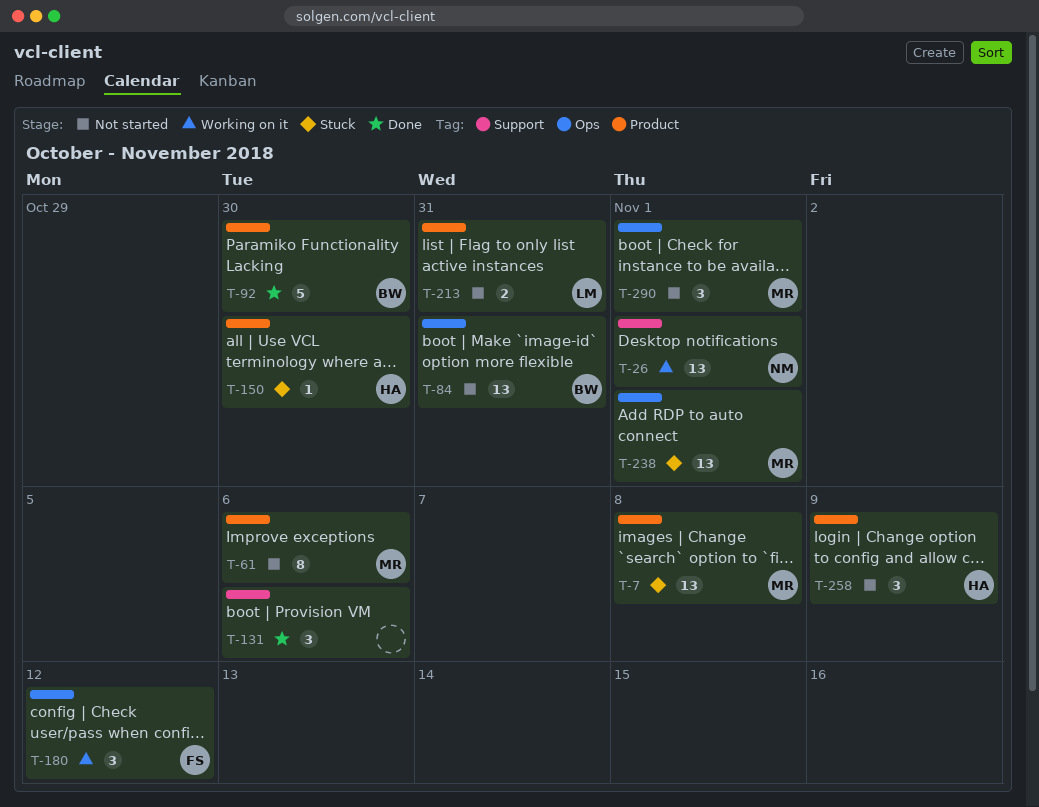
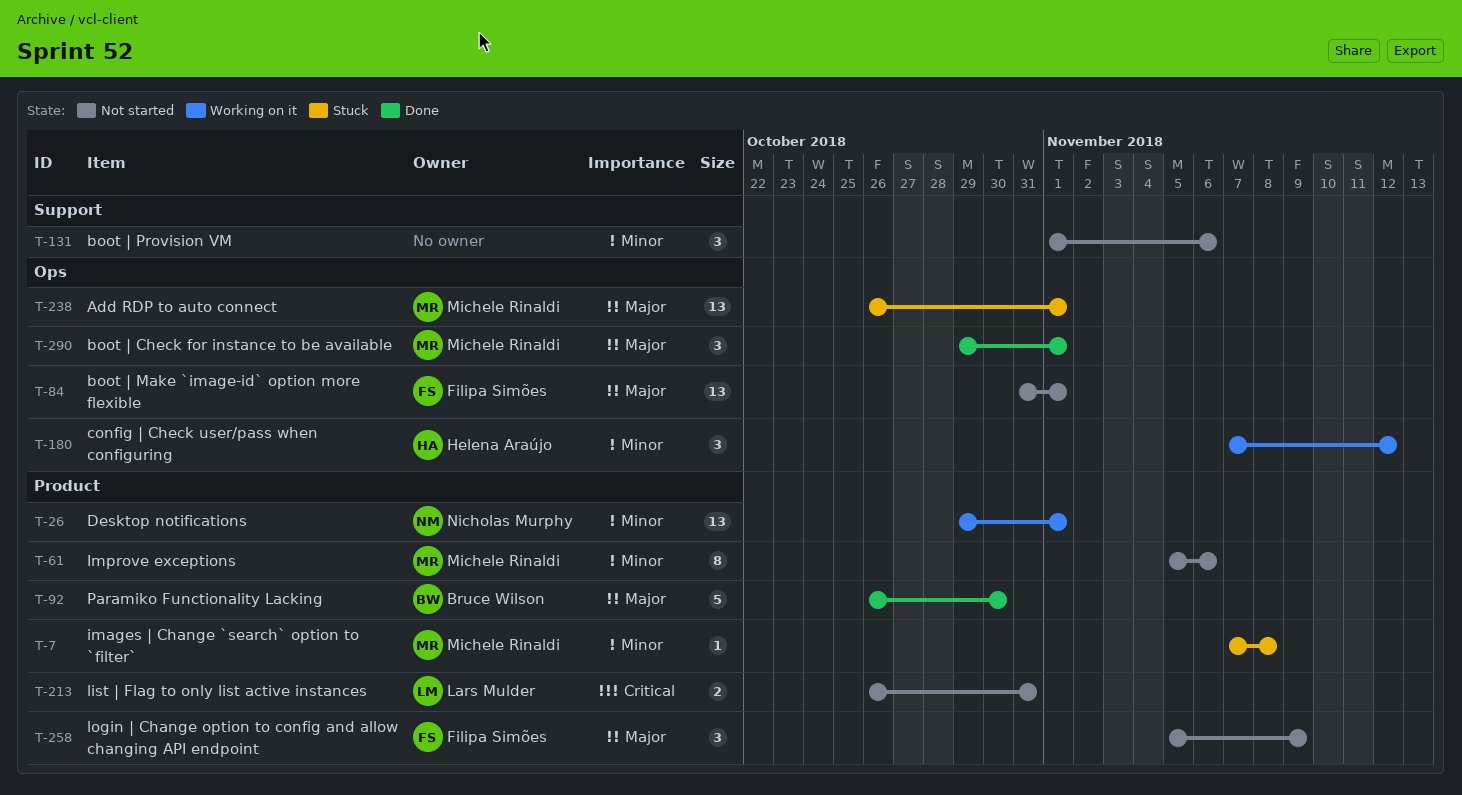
T-7, estimate: 13 -> 1
T-26, label: Support -> Product
T-84, owner: Bruce Wilson -> Filipa Simões
T-84, due: Oct 31 -> Nov 1
T-131, status: Done -> Not started
T-150: present -> none
T-180, owner: Filipa Simões -> Helena Araújo
T-258, owner: Helena Araújo -> Filipa Simões
T-290, status: Not started -> Done

